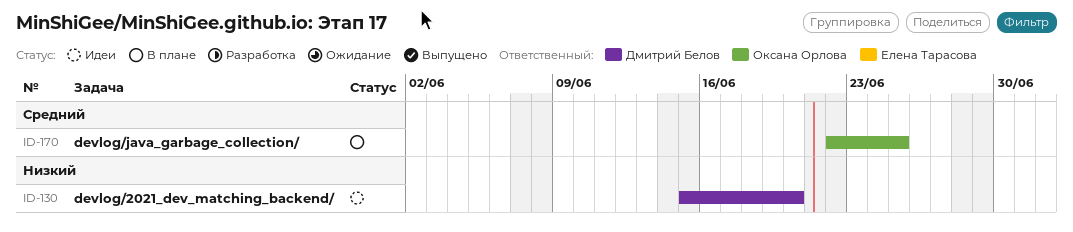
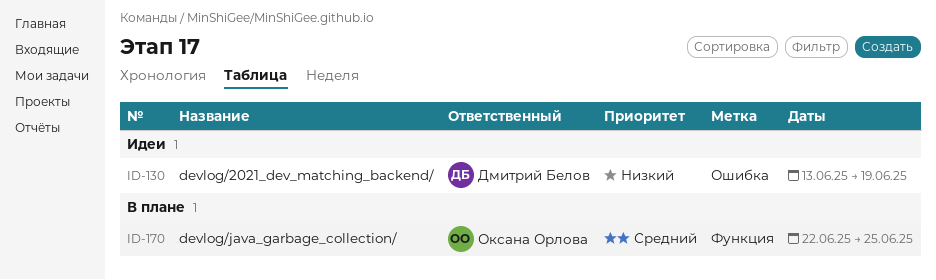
ID-130, start: Jun 15 -> Jun 13
ID-130, due: Jun 20 -> Jun 19

